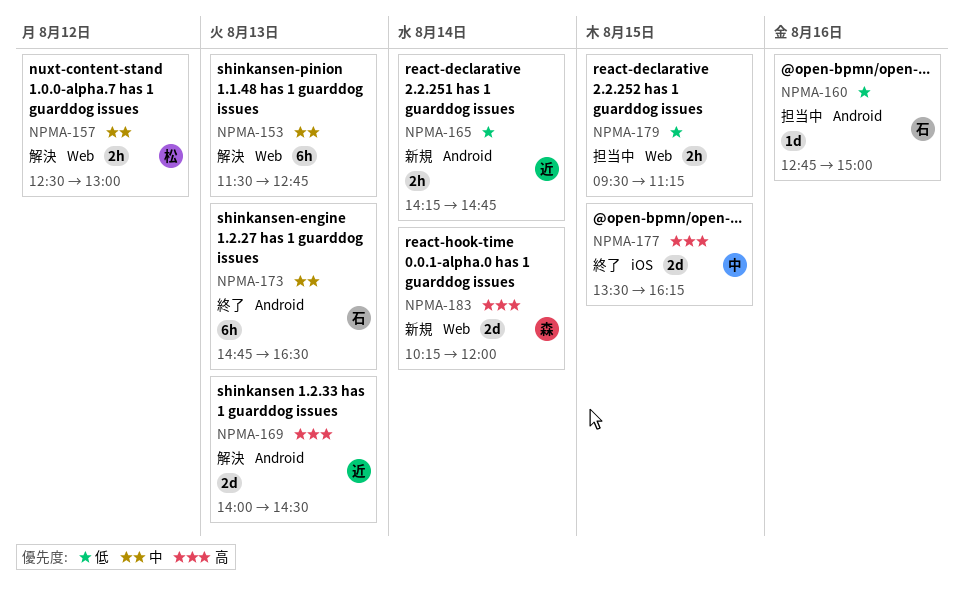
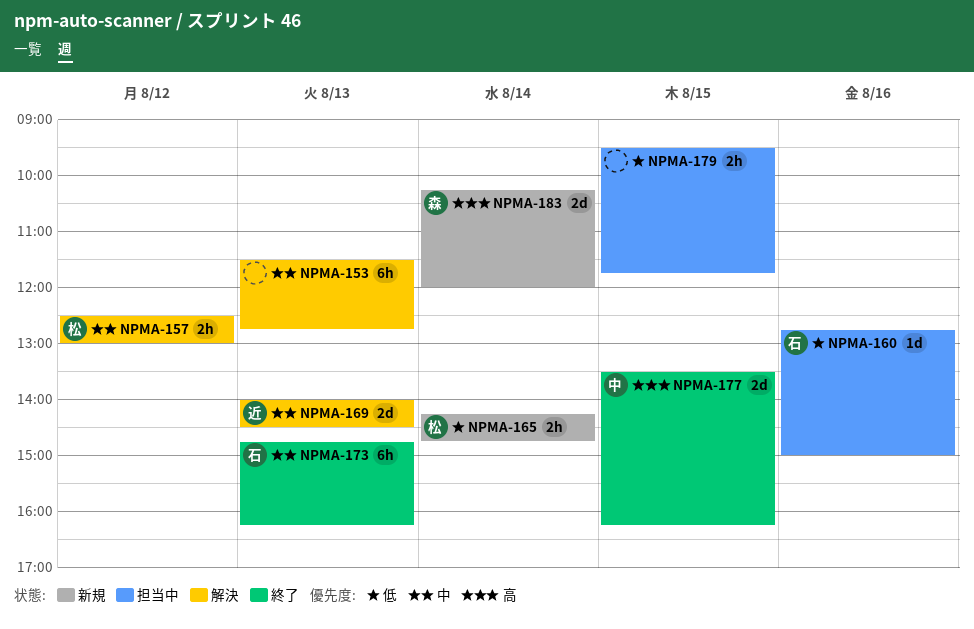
NPMA-165, owner: 近 -> 松
NPMA-169, priority: 高 -> 中
NPMA-173, ends: 16:30 -> 16:15
NPMA-179, ends: 11:15 -> 11:45

